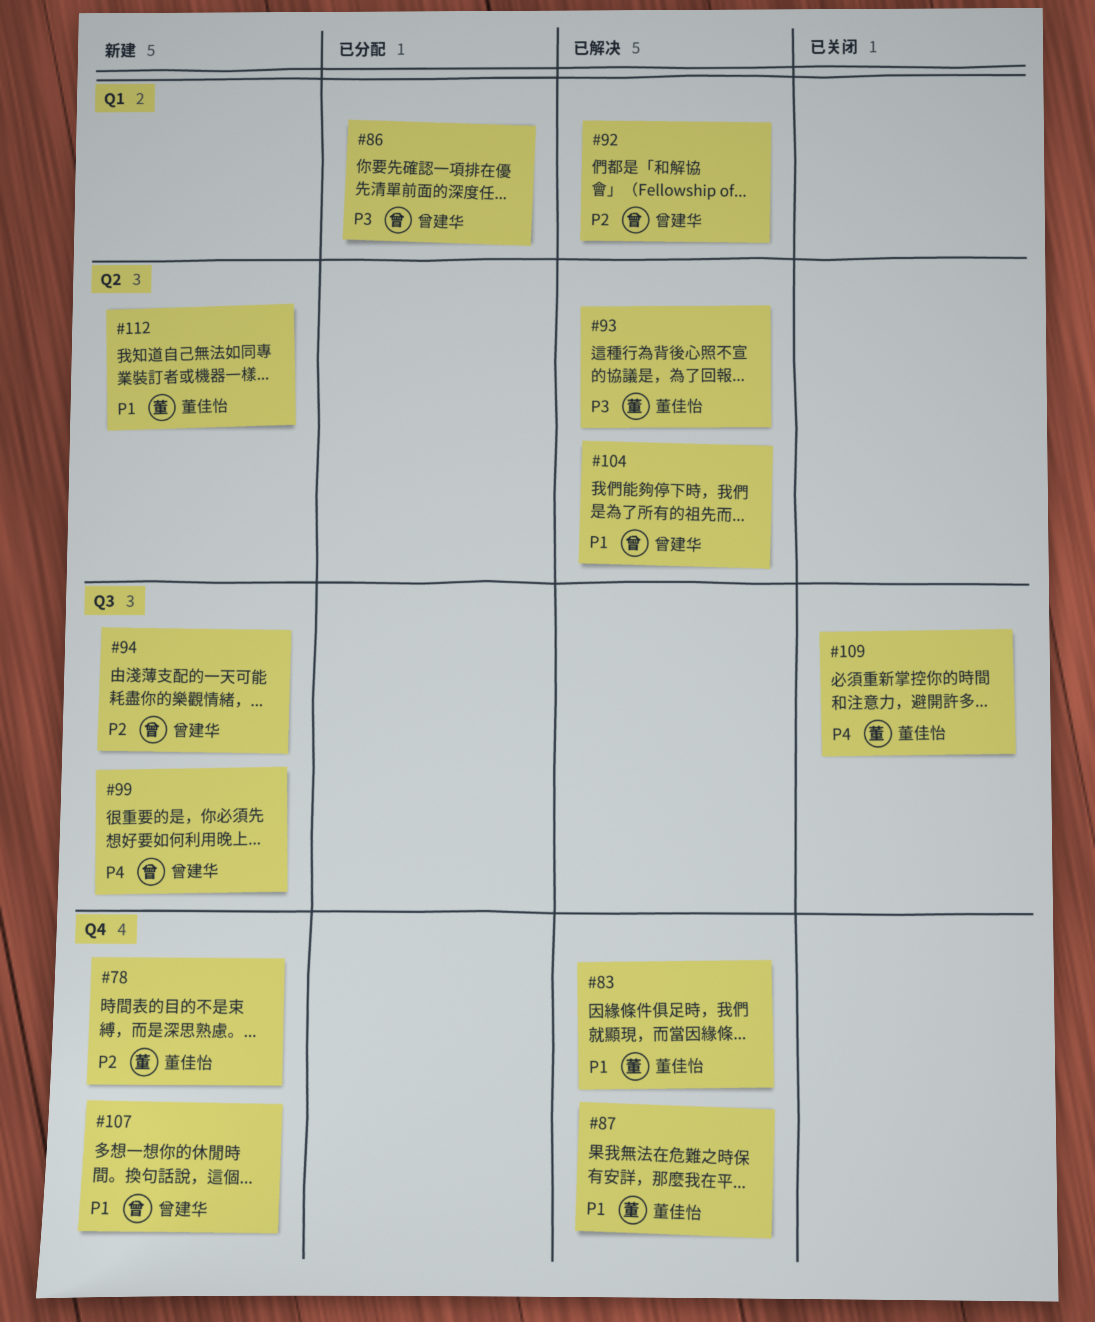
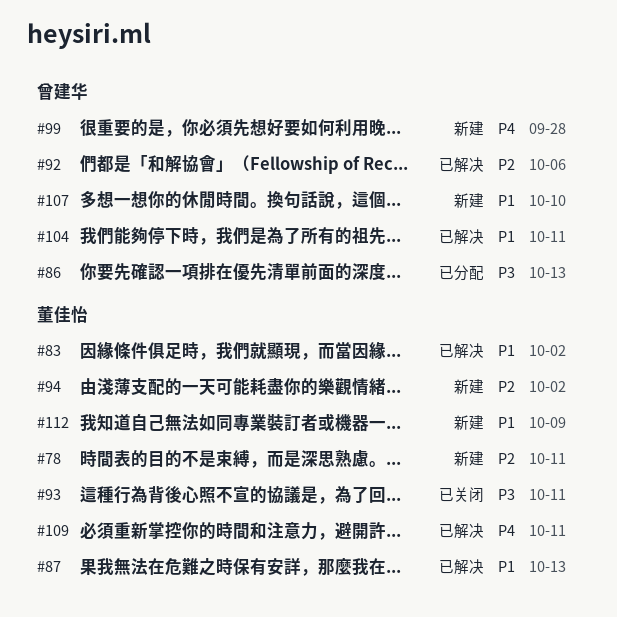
#93, status: 已解决 -> 已关闭
#94, owner: 曾建华 -> 董佳怡
#109, status: 已关闭 -> 已解决

